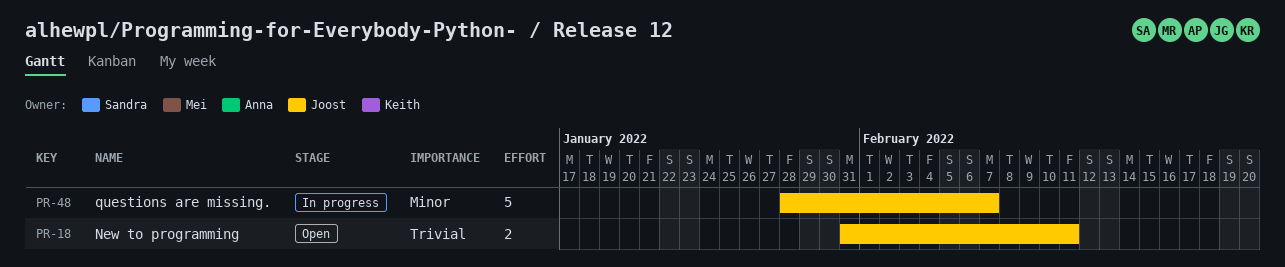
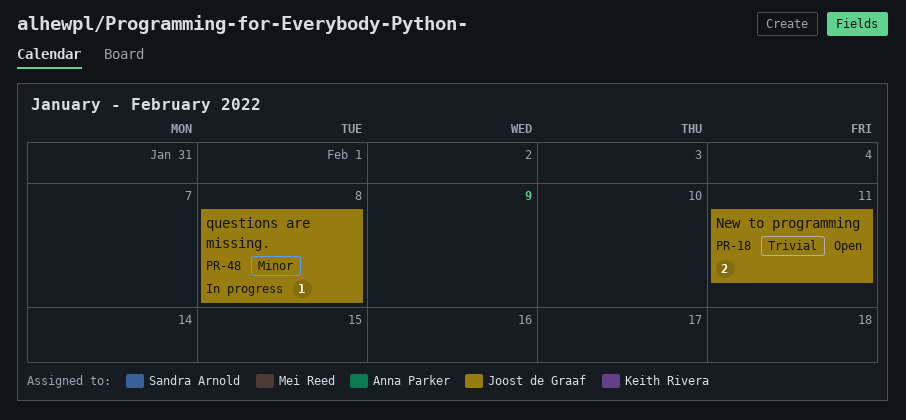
PR-48, estimate: 5 -> 1
PR-48, due: Feb 7 -> Feb 8

